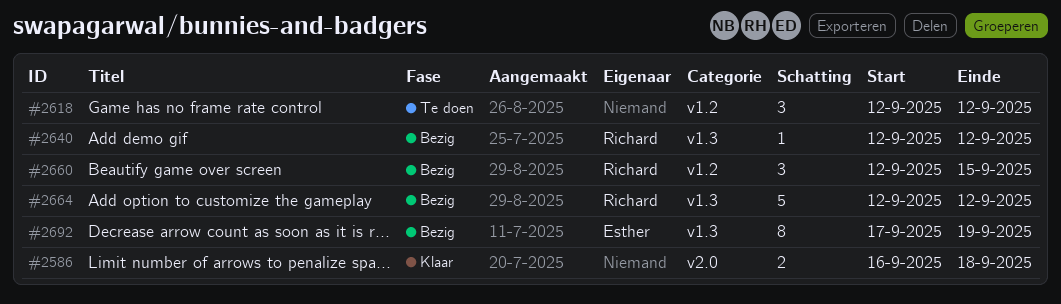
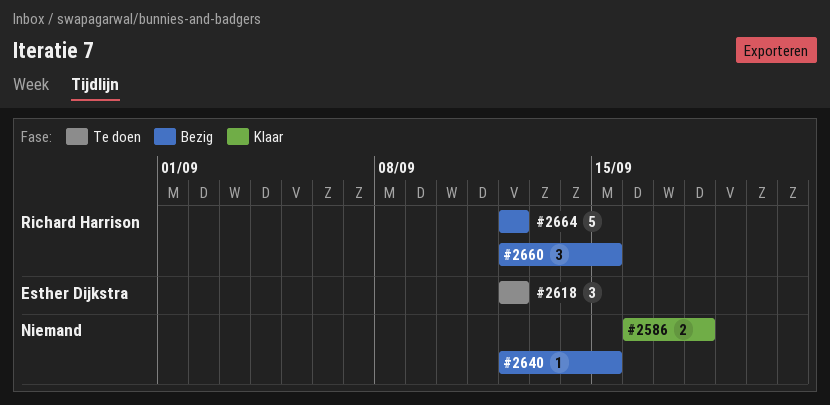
#2618, owner: none -> Esther Dijkstra
#2640, owner: Richard Harrison -> none
#2640, due: Sep 12 -> Sep 15
#2692: present -> none

